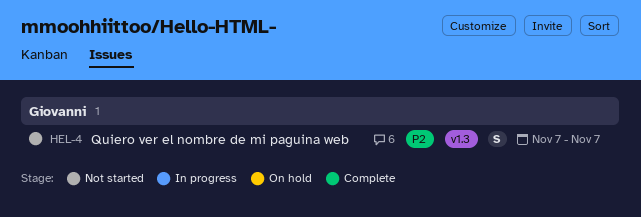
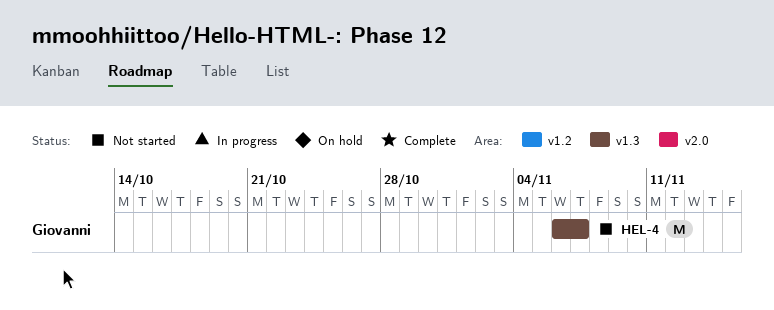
HEL-4, estimate: S -> M
HEL-4, start: Nov 7 -> Nov 6

